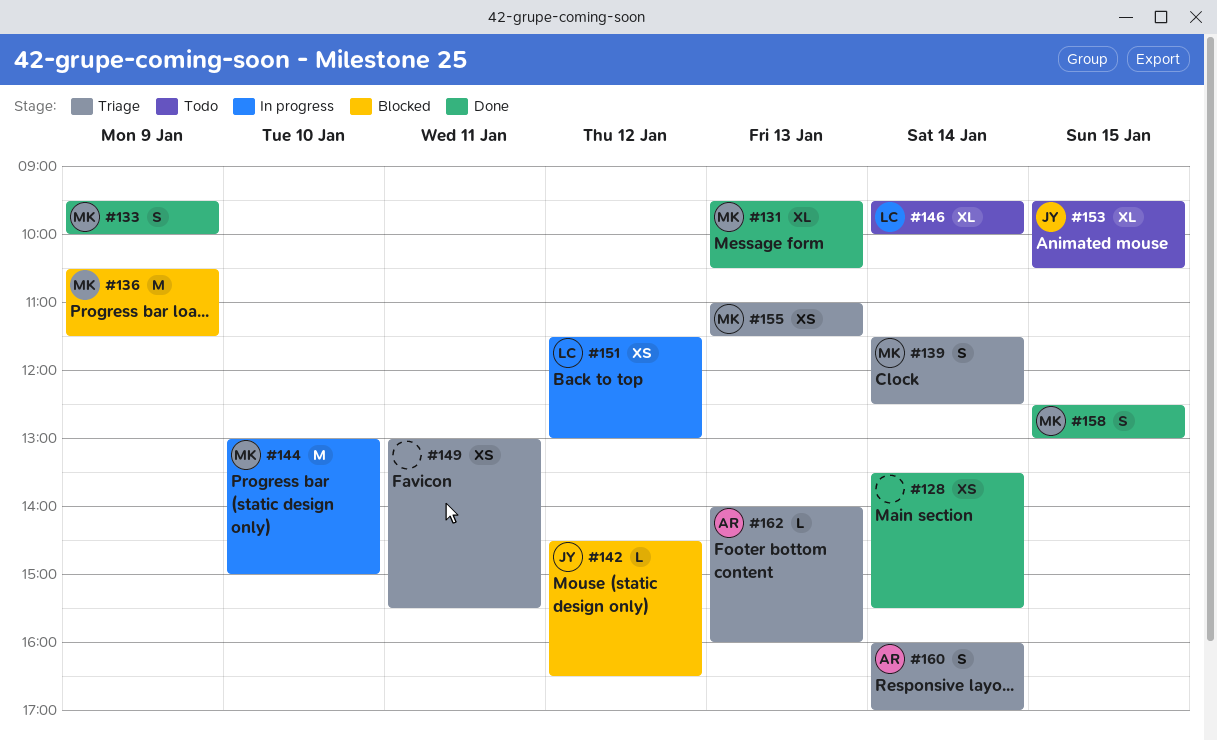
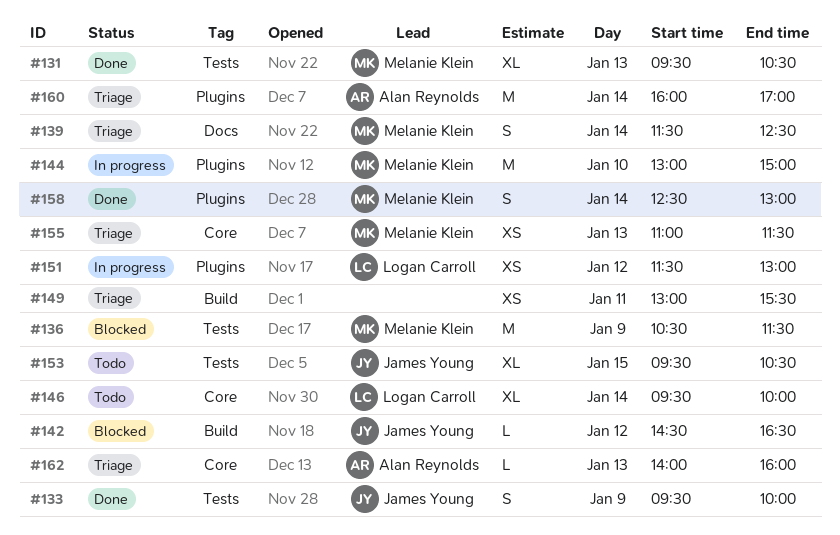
#128: present -> none
#133, owner: Melanie Klein -> James Young
#158, day: Jan 15 -> Jan 14
#160, estimate: S -> M

